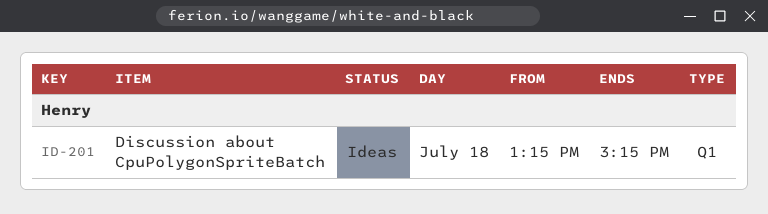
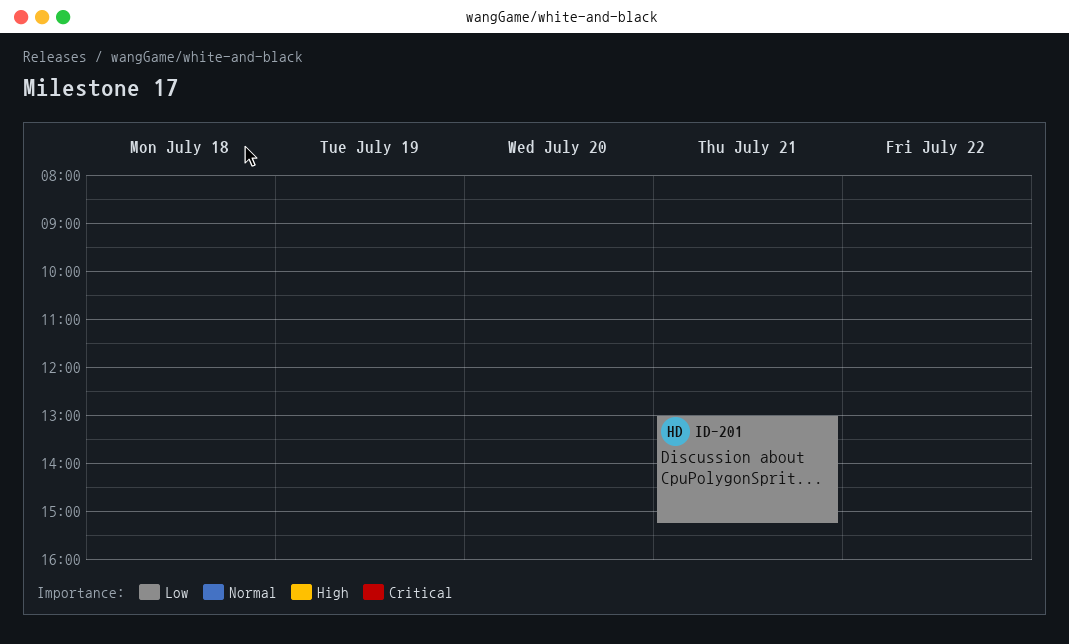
ID-201, day: Jul 18 -> Jul 21
ID-201, begins: 13:15 -> 13:00

